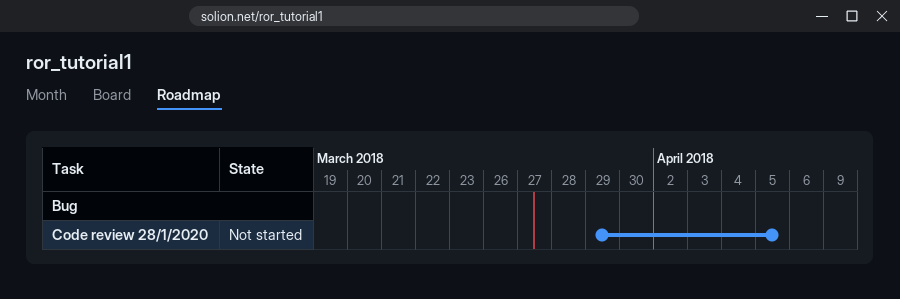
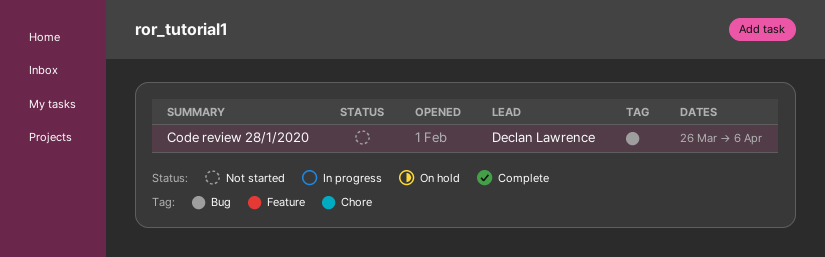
Code review 28/1/2020, start: Mar 29 -> Mar 26
Code review 28/1/2020, due: Apr 5 -> Apr 6

